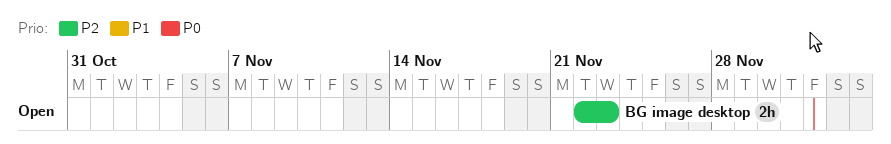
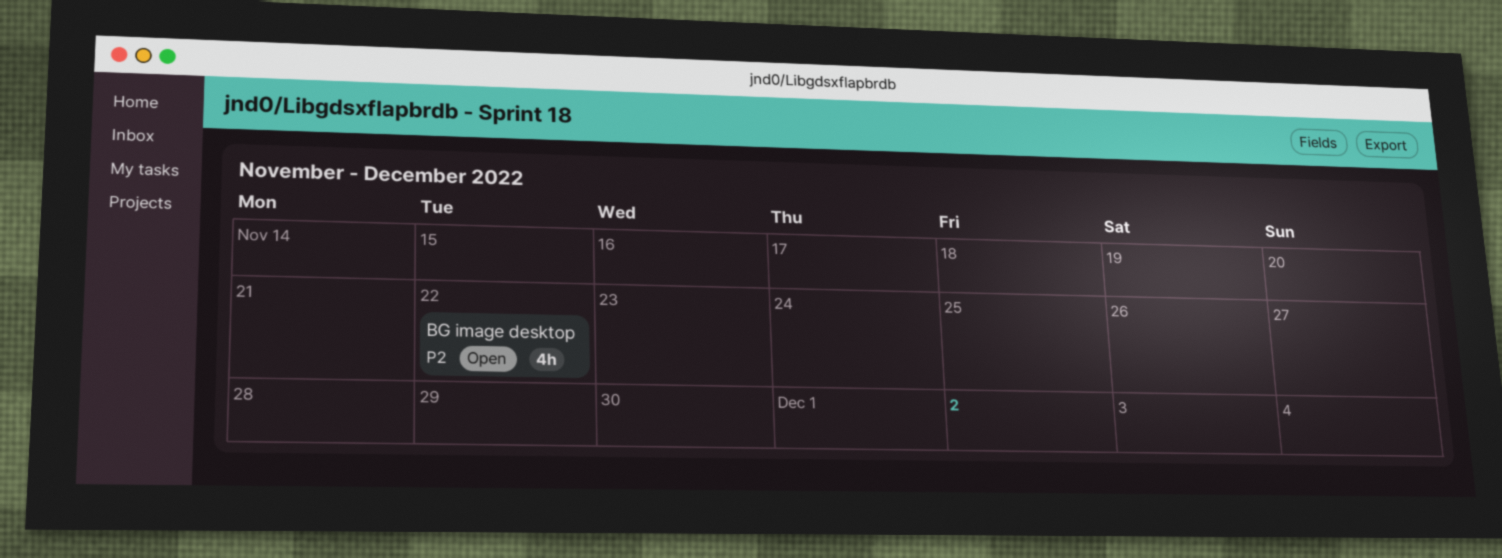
BG image desktop, estimate: 2h -> 4h
BG image desktop, due: Nov 23 -> Nov 22

